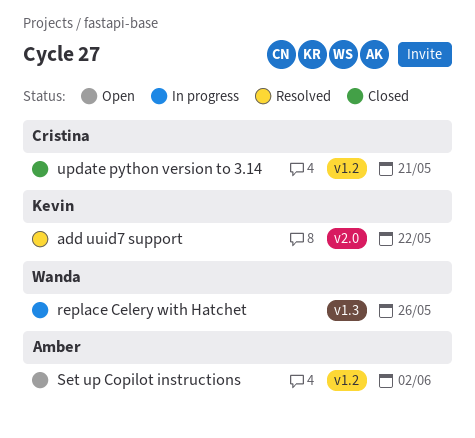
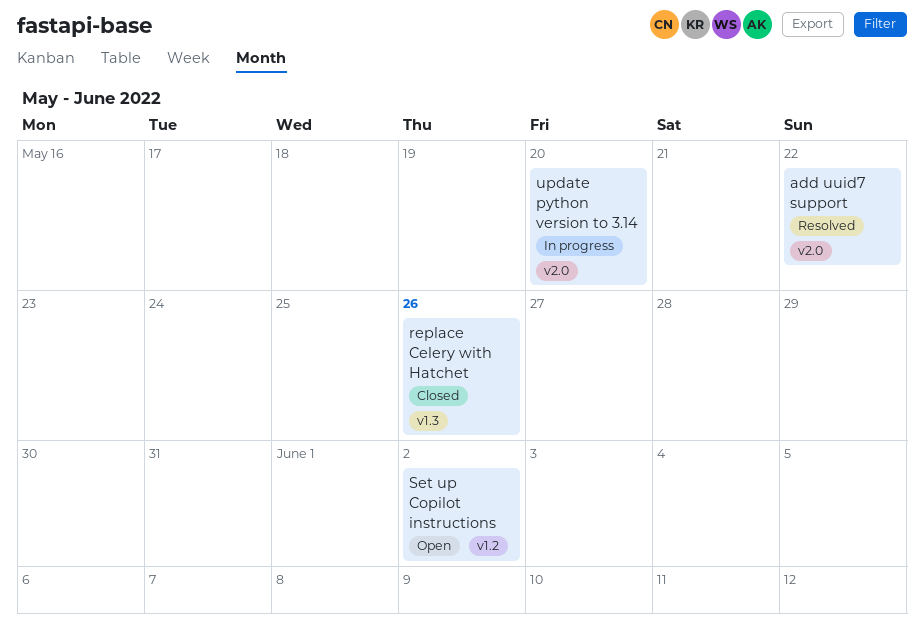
replace Celery with Hatchet, status: In progress -> Closed
update python version to 3.14, status: Closed -> In progress
update python version to 3.14, label: v1.2 -> v2.0
update python version to 3.14, due: May 21 -> May 20

